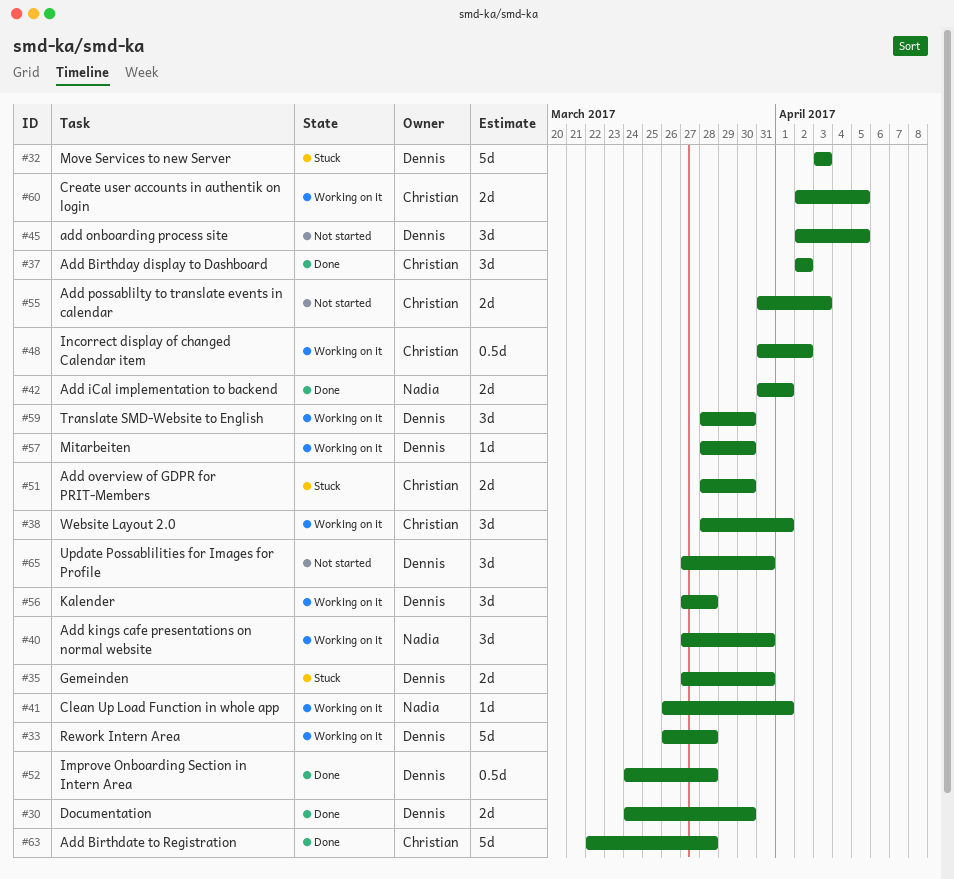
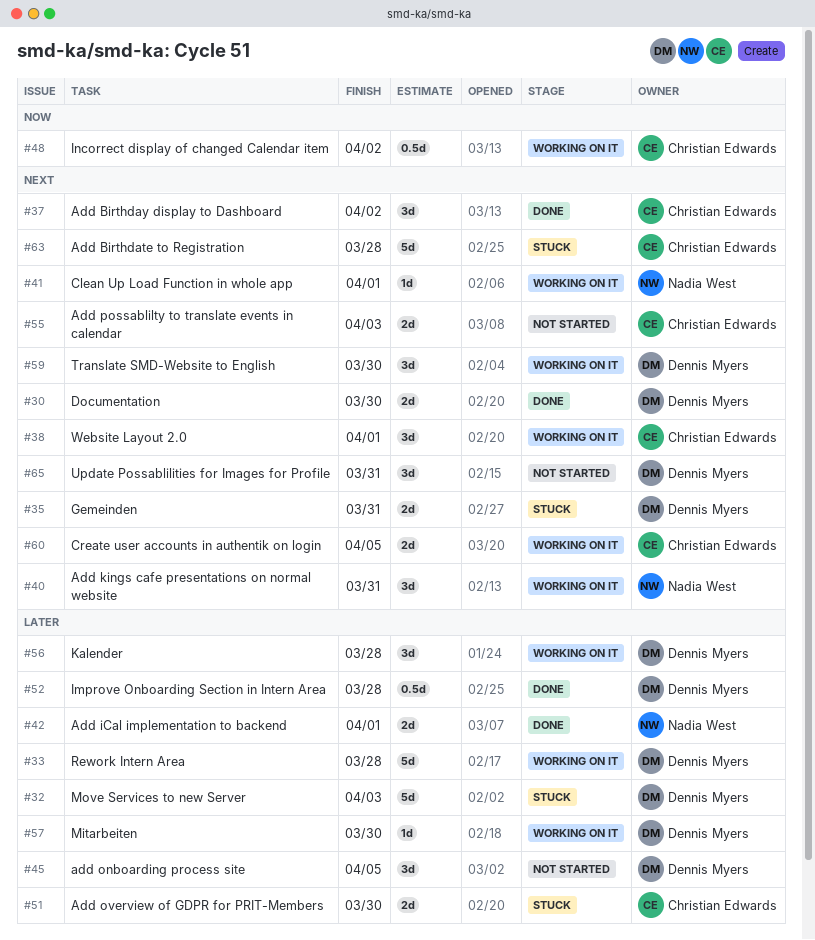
#63, status: Done -> Stuck

